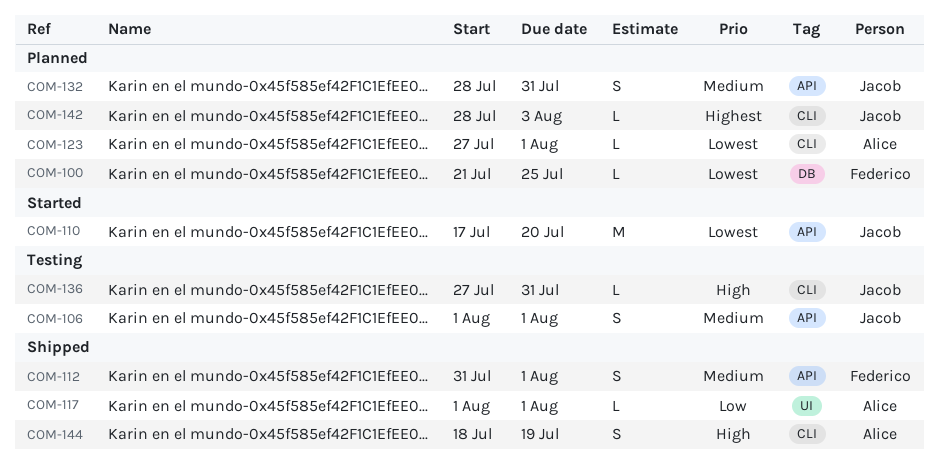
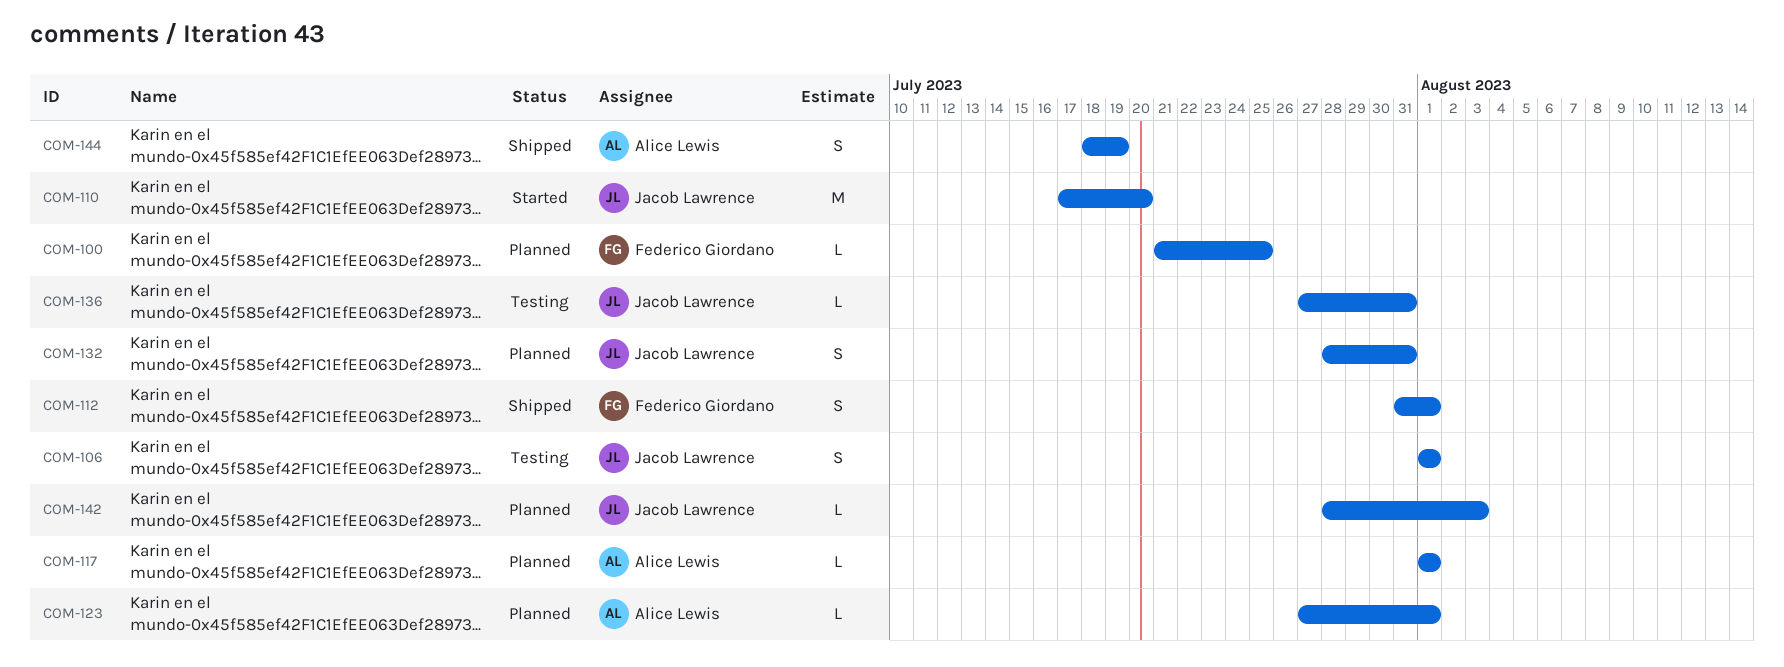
COM-117, status: Shipped -> Planned

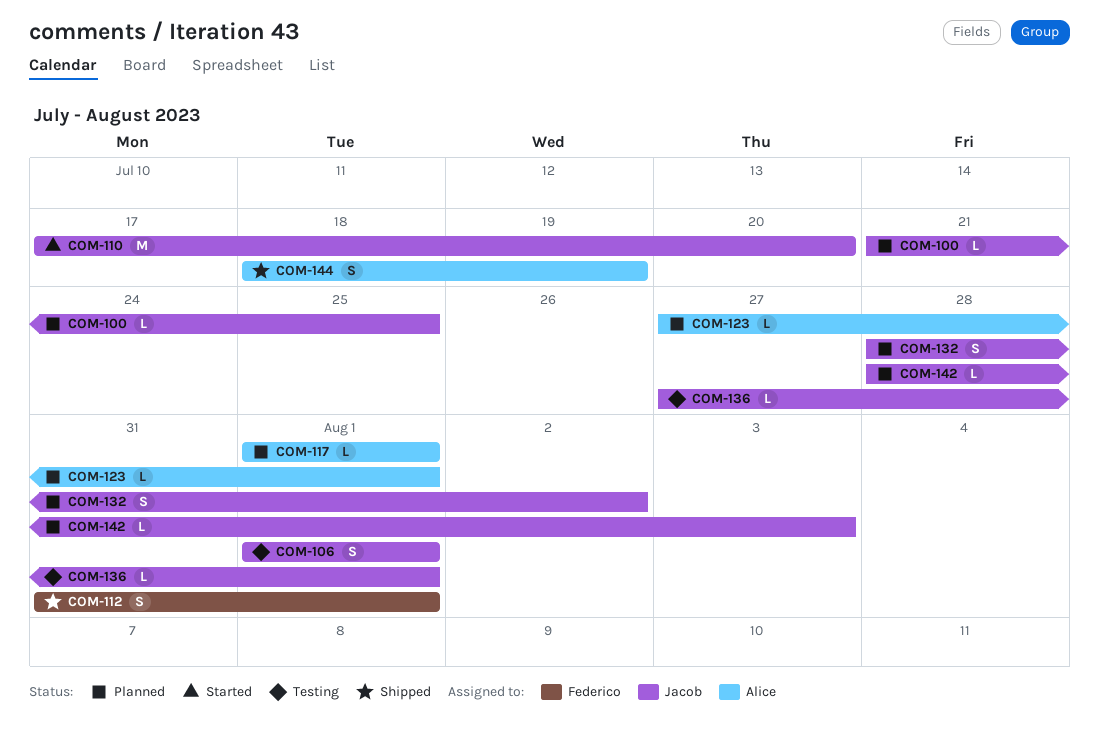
COM-100, owner: Federico Giordano -> Jacob Lawrence
COM-132, due: Jul 31 -> Aug 2
COM-136, due: Jul 31 -> Aug 1

